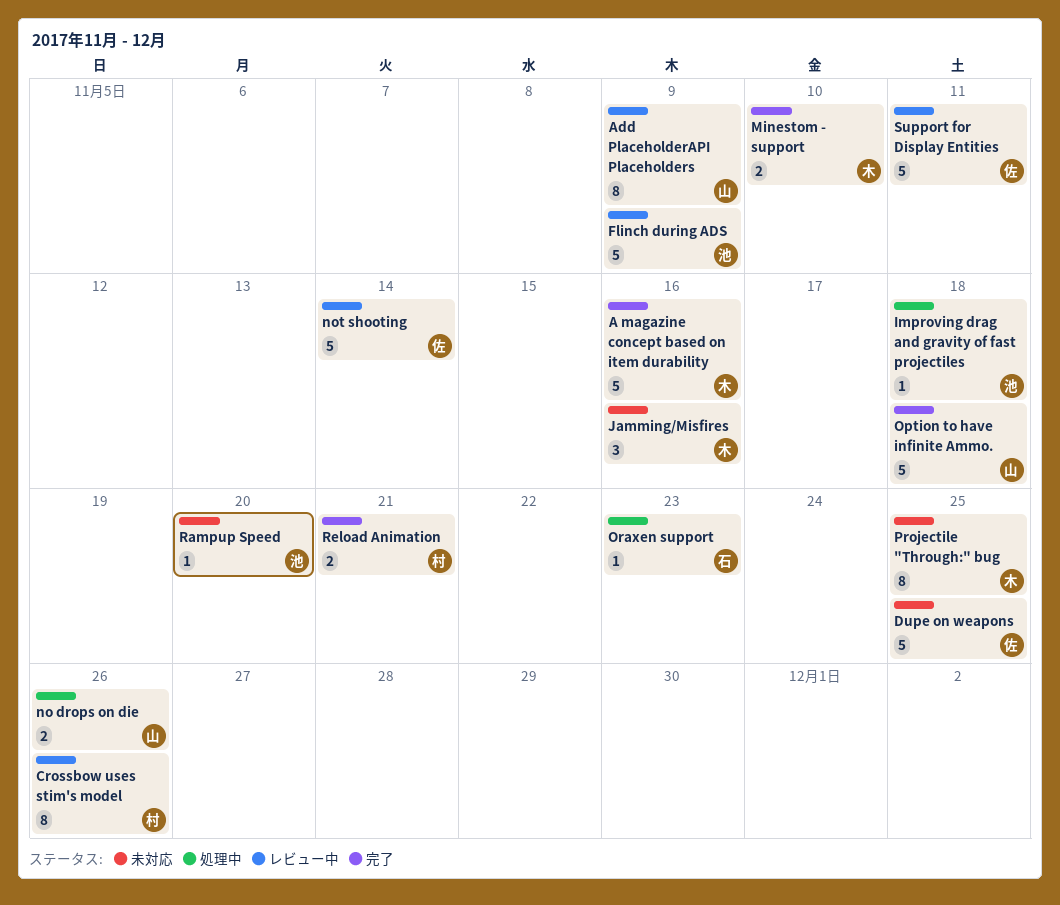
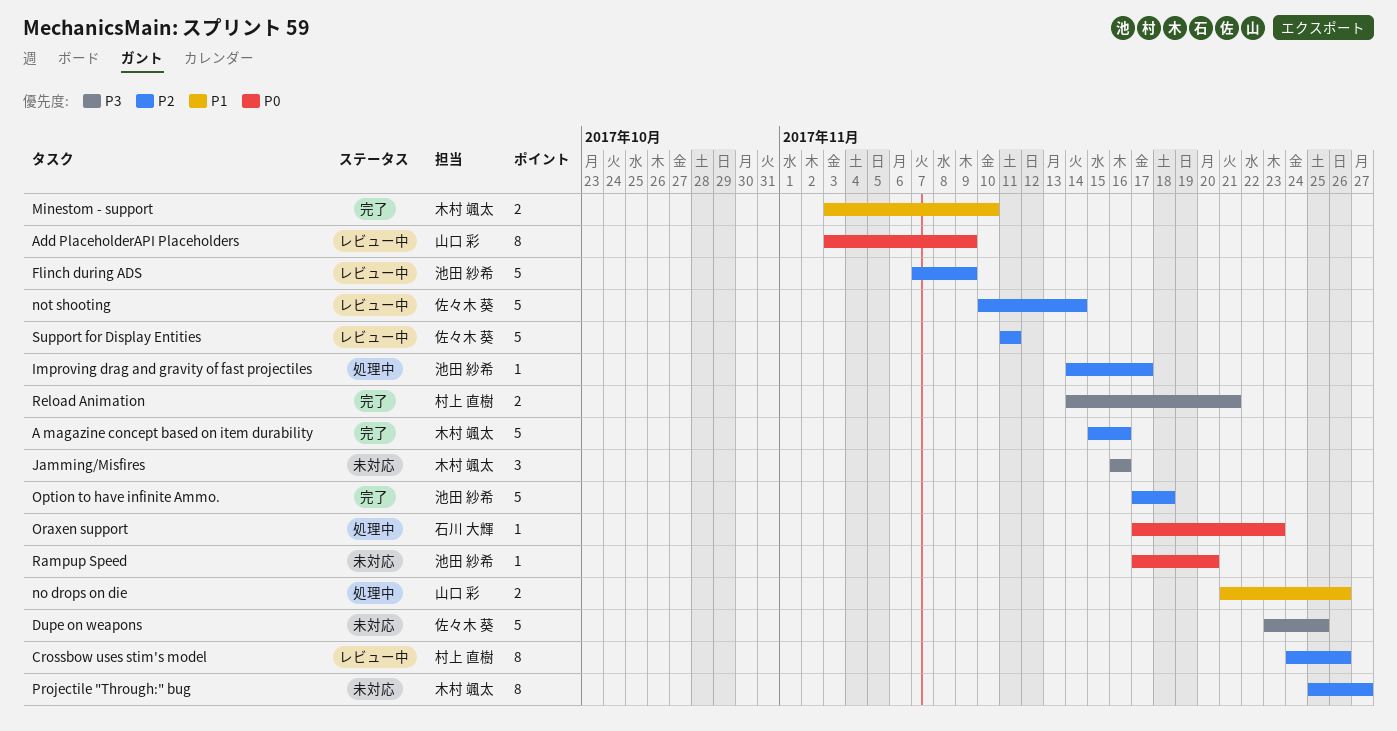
Improving drag and gravity of fast projectiles, due: Nov 18 -> Nov 17
Option to have infinite Ammo., owner: 山口 彩 -> 池田 紗希
Projectile "Through:" bug, due: Nov 25 -> Nov 27

